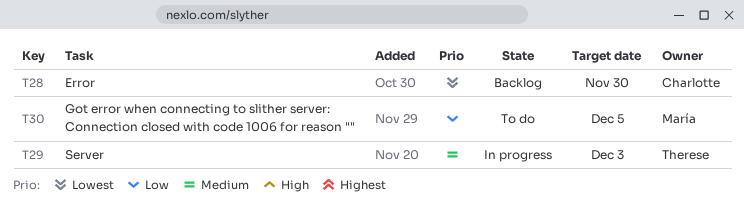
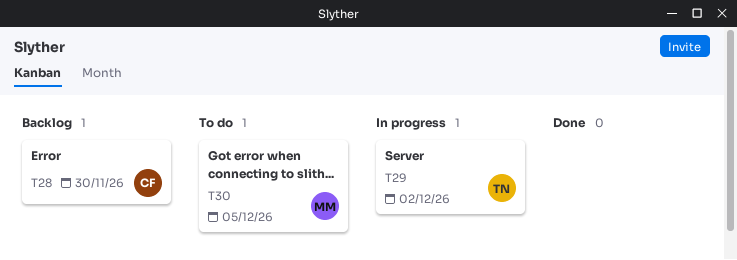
T29, due: Dec 3 -> Dec 2

